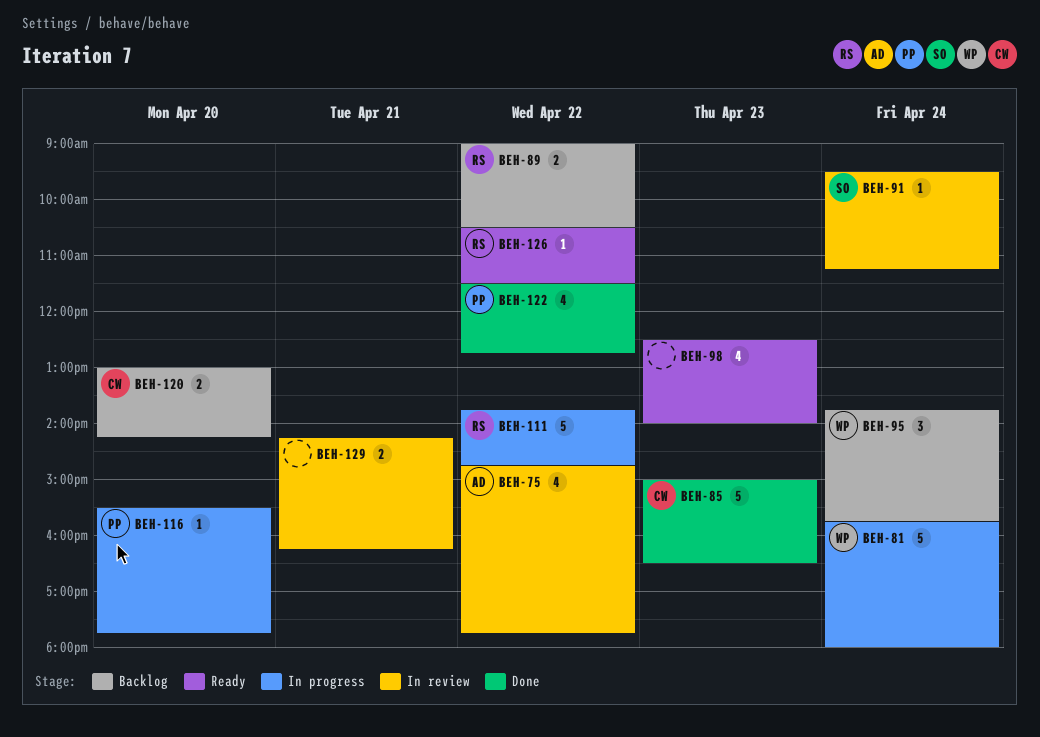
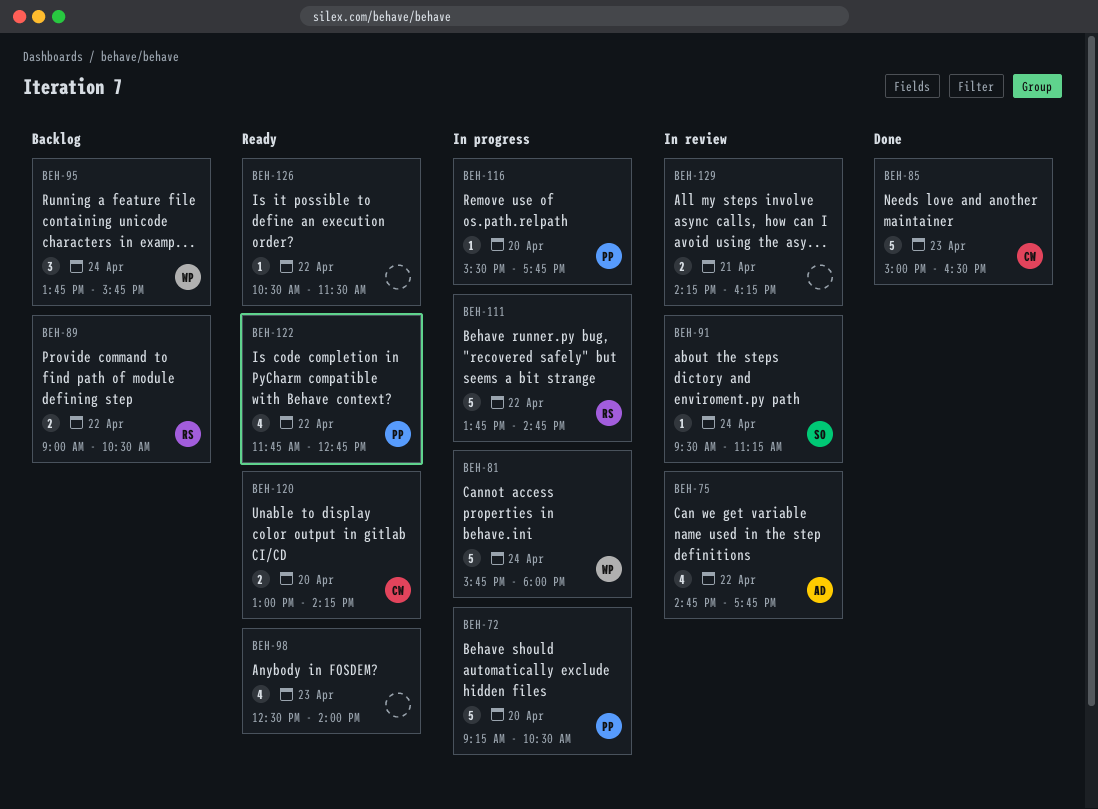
BEH-72: none -> present
BEH-120, status: Backlog -> Ready
BEH-122, status: Done -> Ready
BEH-122, begins: 11:30 -> 11:45
BEH-126, owner: RS -> none

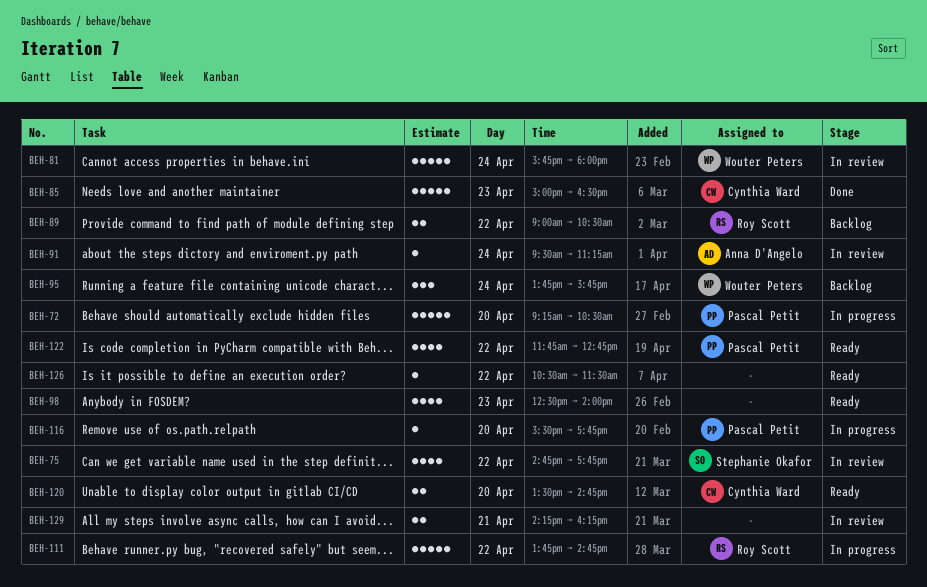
BEH-75, owner: Anna D'Angelo -> Stephanie Okafor
BEH-81, status: In progress -> In review
BEH-91, owner: Stephanie Okafor -> Anna D'Angelo
BEH-120, begins: 13:00 -> 13:30
BEH-120, ends: 14:15 -> 14:45

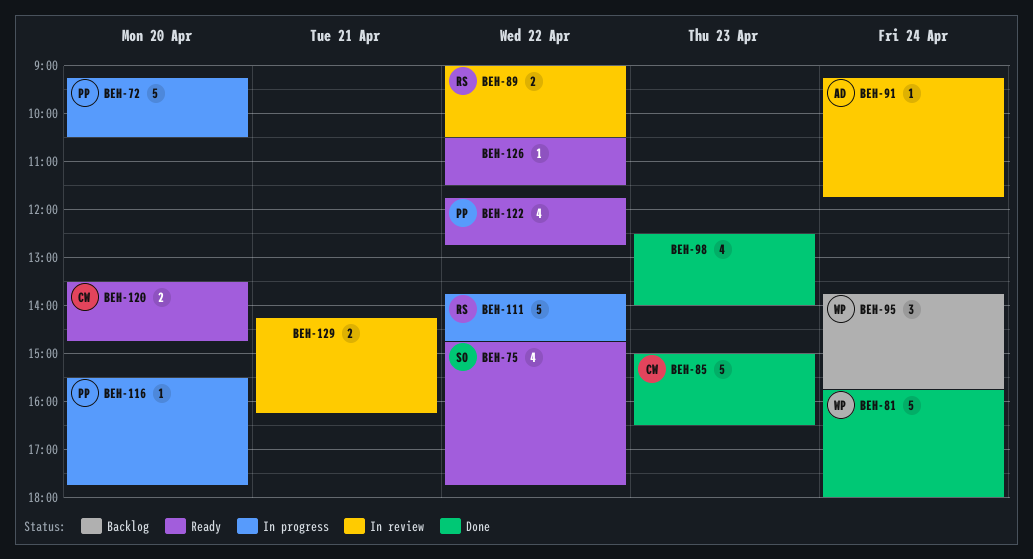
BEH-75, status: In review -> Ready
BEH-81, status: In review -> Done
BEH-89, status: Backlog -> In review
BEH-91, begins: 09:30 -> 09:15
BEH-91, ends: 11:15 -> 11:45
BEH-98, status: Ready -> Done

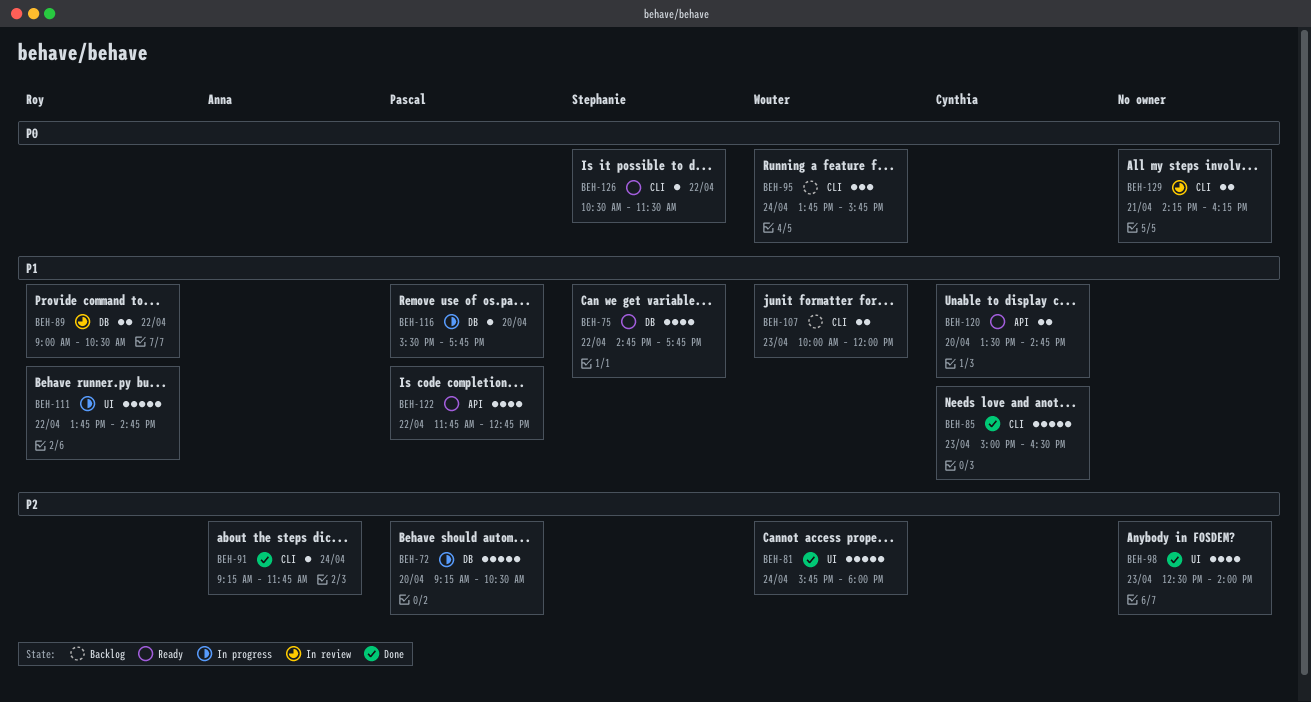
BEH-91, status: In review -> Done
BEH-107: none -> present
BEH-126, owner: none -> Stephanie

